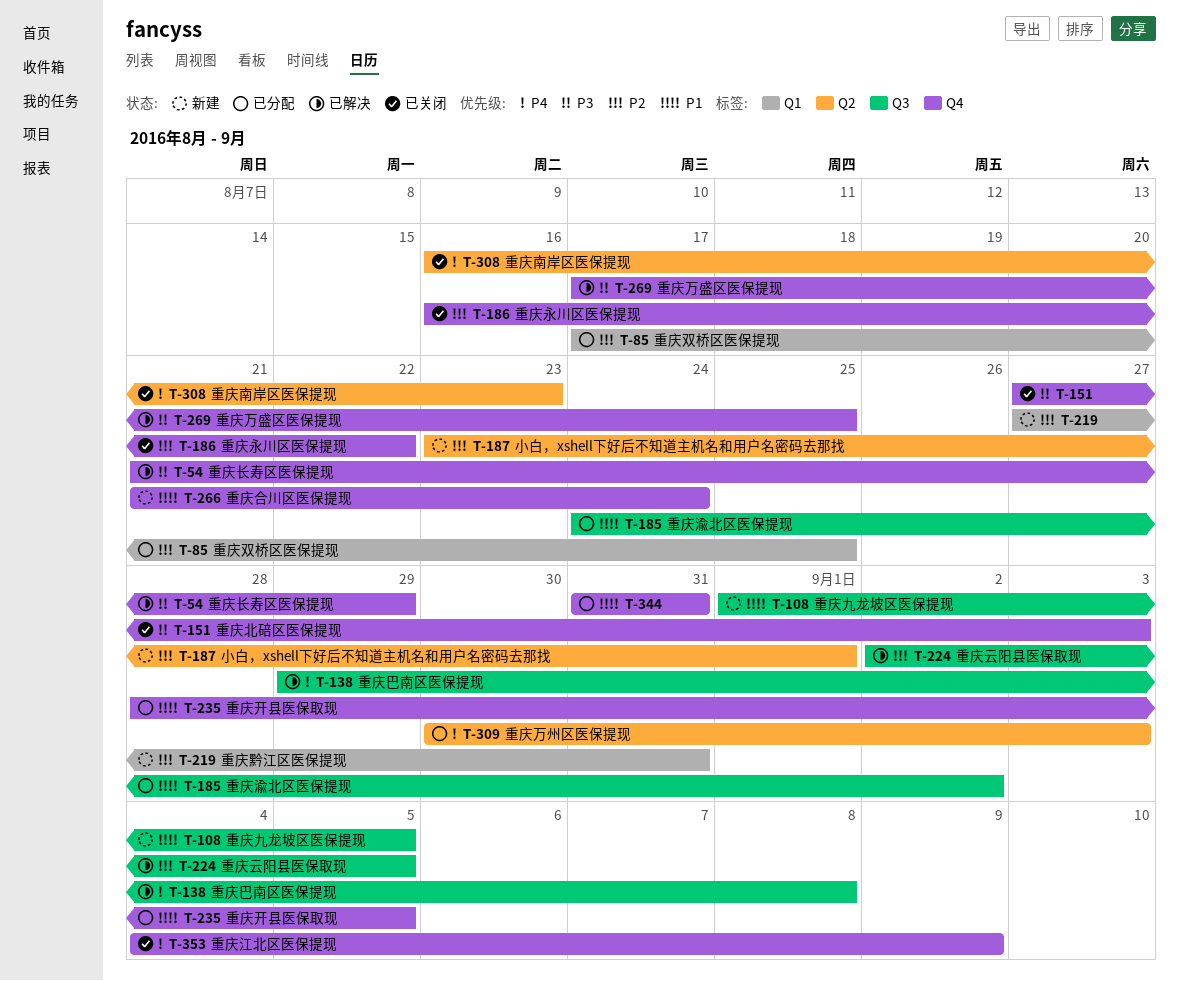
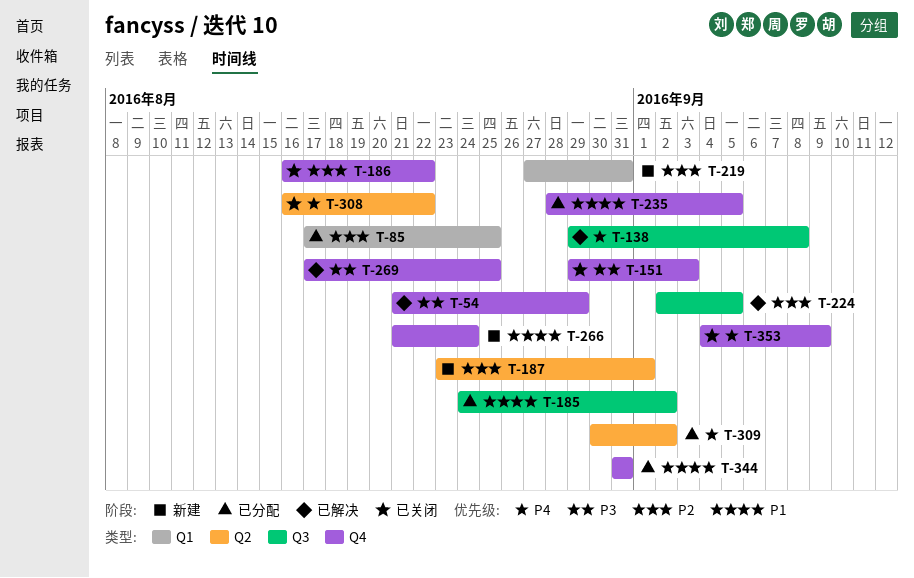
T-108: present -> none
T-151, start: Aug 27 -> Aug 29
T-308, due: Aug 23 -> Aug 22
T-309, due: Sep 3 -> Sep 2

